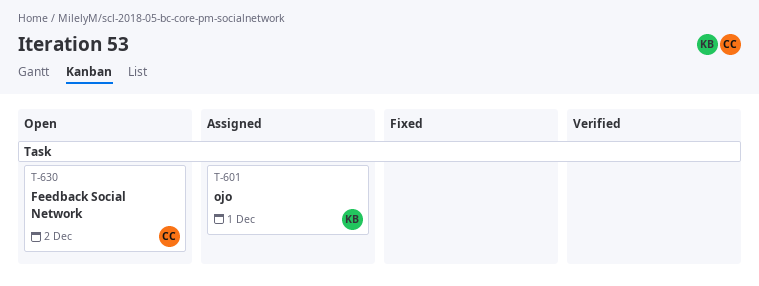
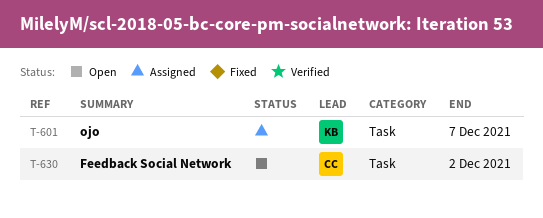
T-601, due: Dec 1 -> Dec 7

